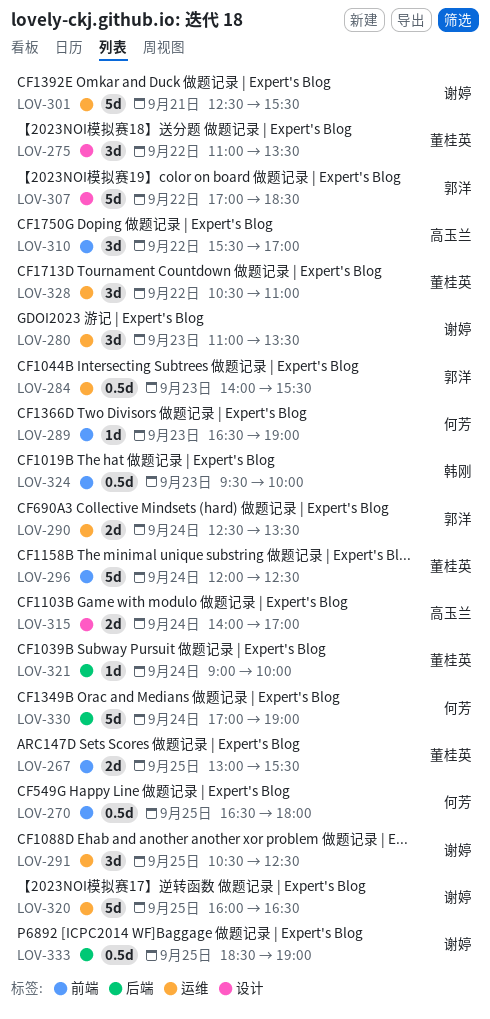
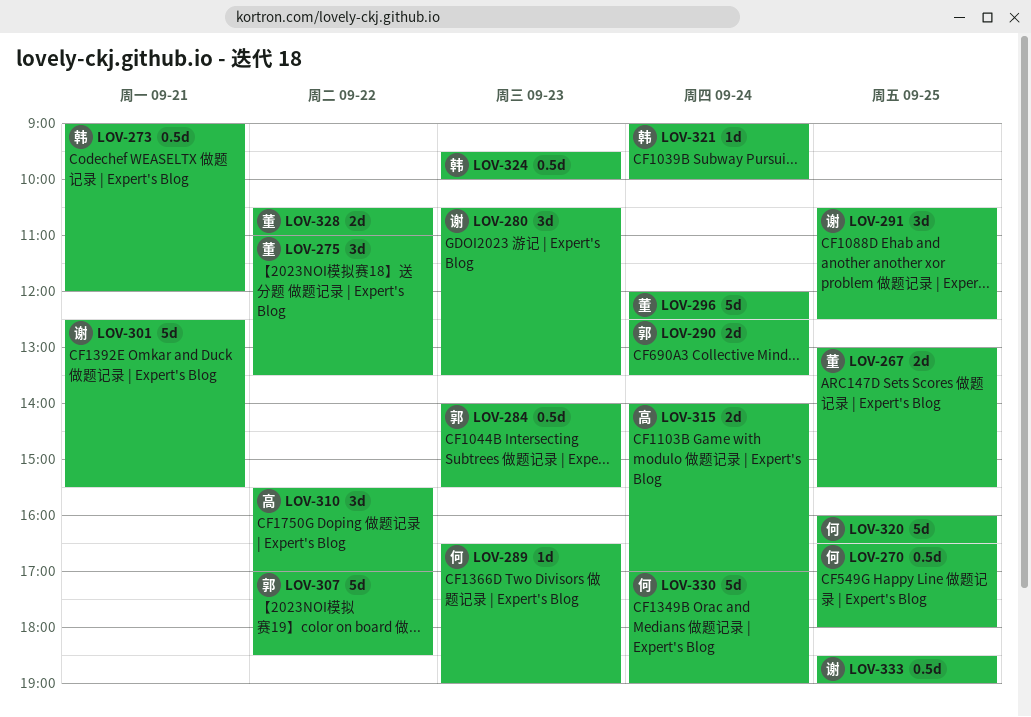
LOV-273: none -> present
LOV-280, begins: 11:00 -> 10:30
LOV-320, owner: 谢婷 -> 何芳
LOV-321, owner: 董桂英 -> 韩刚
LOV-328, estimate: 3d -> 2d

